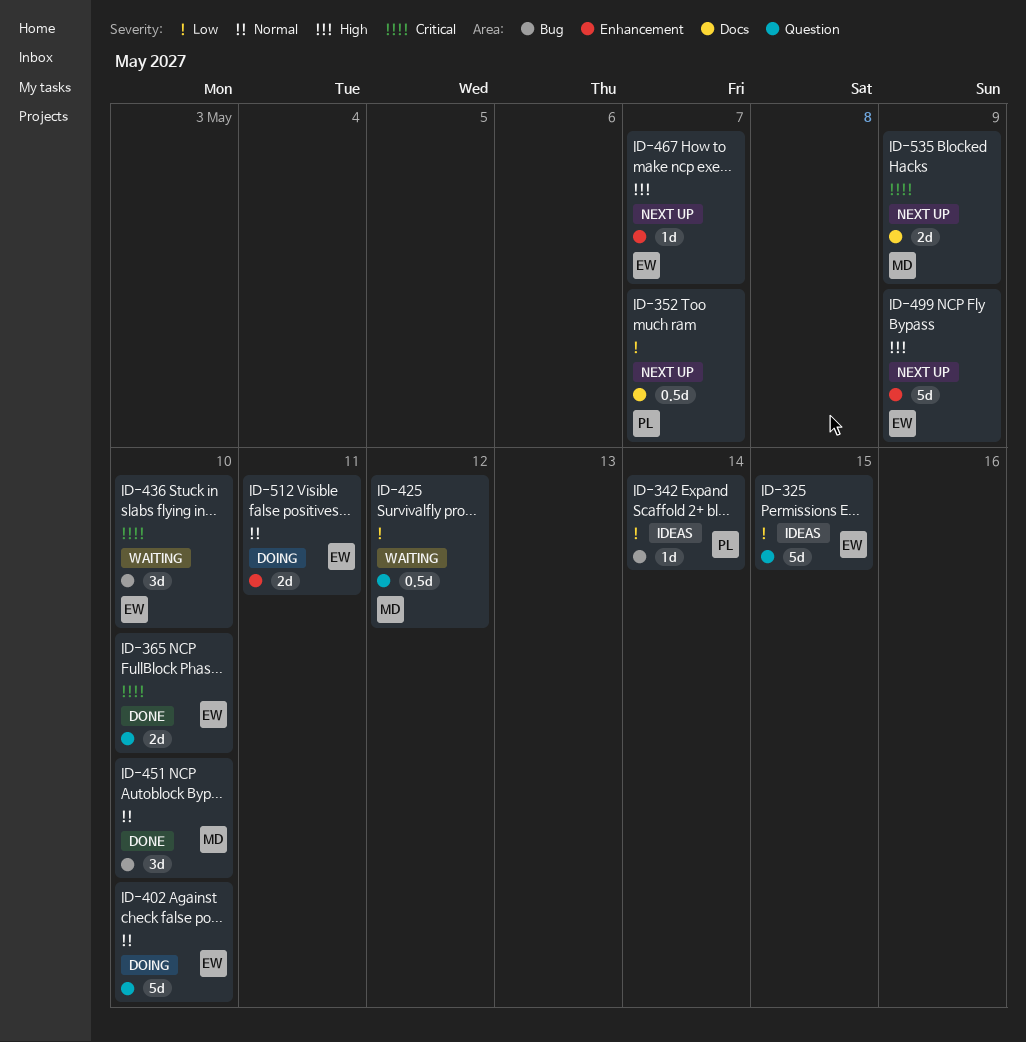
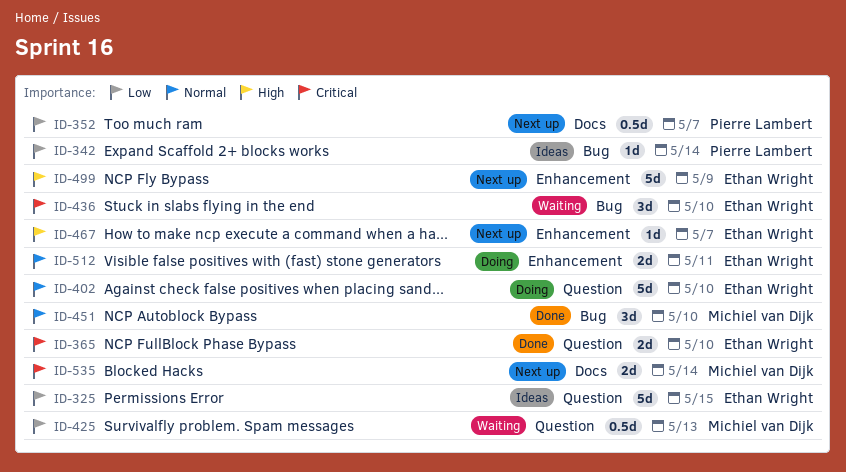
ID-425, due: May 12 -> May 13
ID-535, due: May 9 -> May 14

